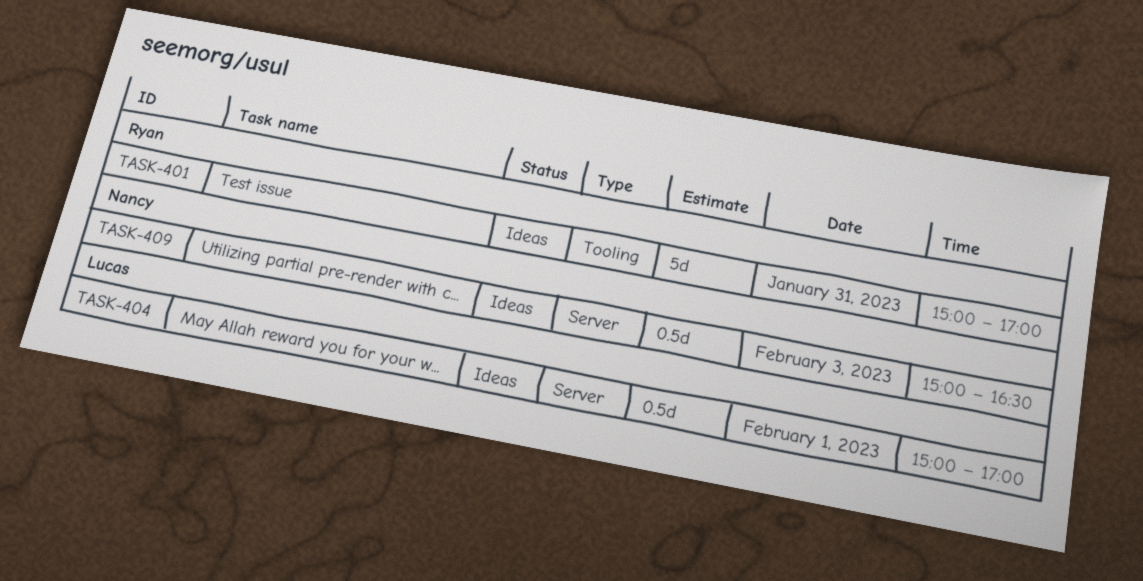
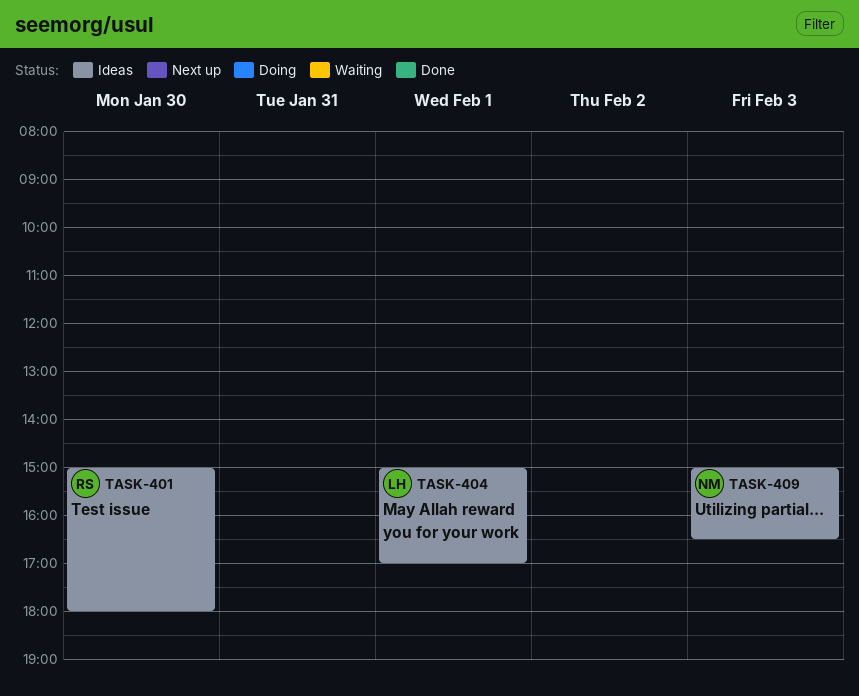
TASK-401, day: Jan 31 -> Jan 30
TASK-401, ends: 17:00 -> 18:00

